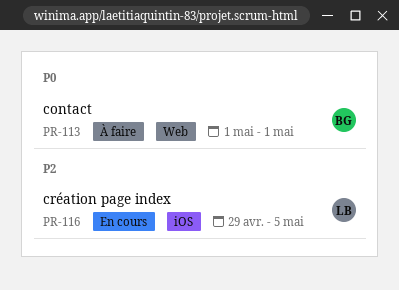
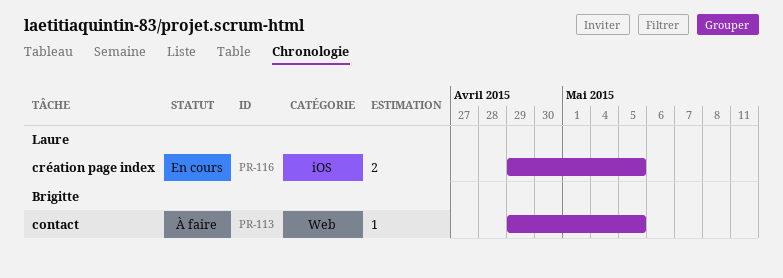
PR-113, start: May 1 -> Apr 29
PR-113, due: May 1 -> May 5

